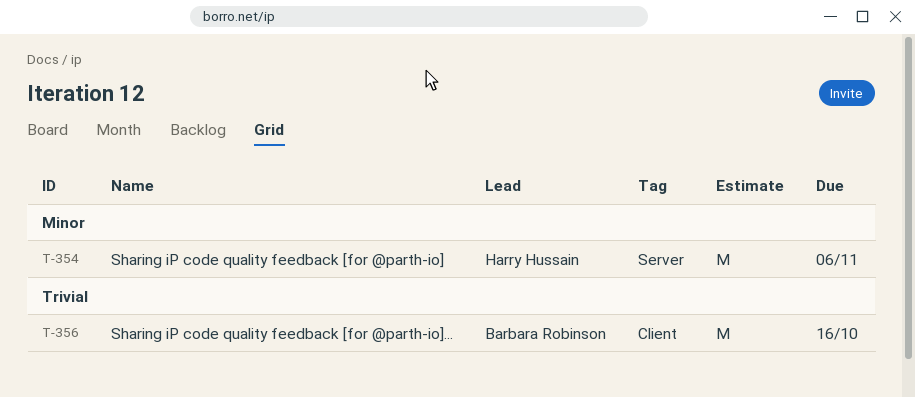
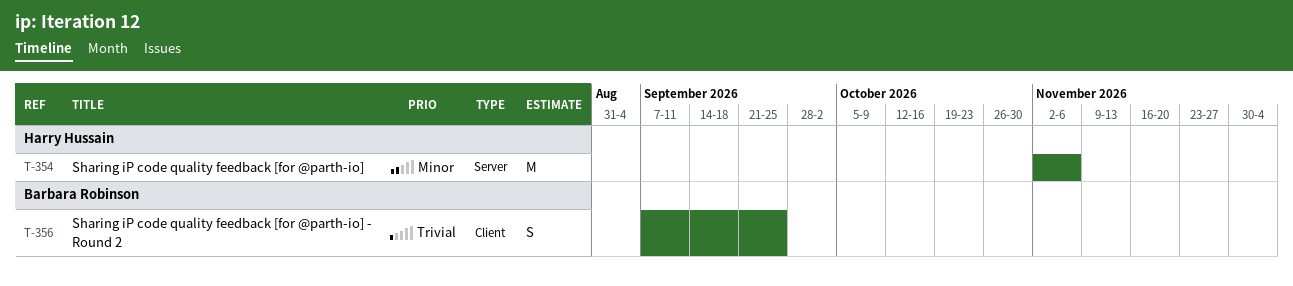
T-356, estimate: M -> S
T-356, due: Oct 16 -> Sep 25

